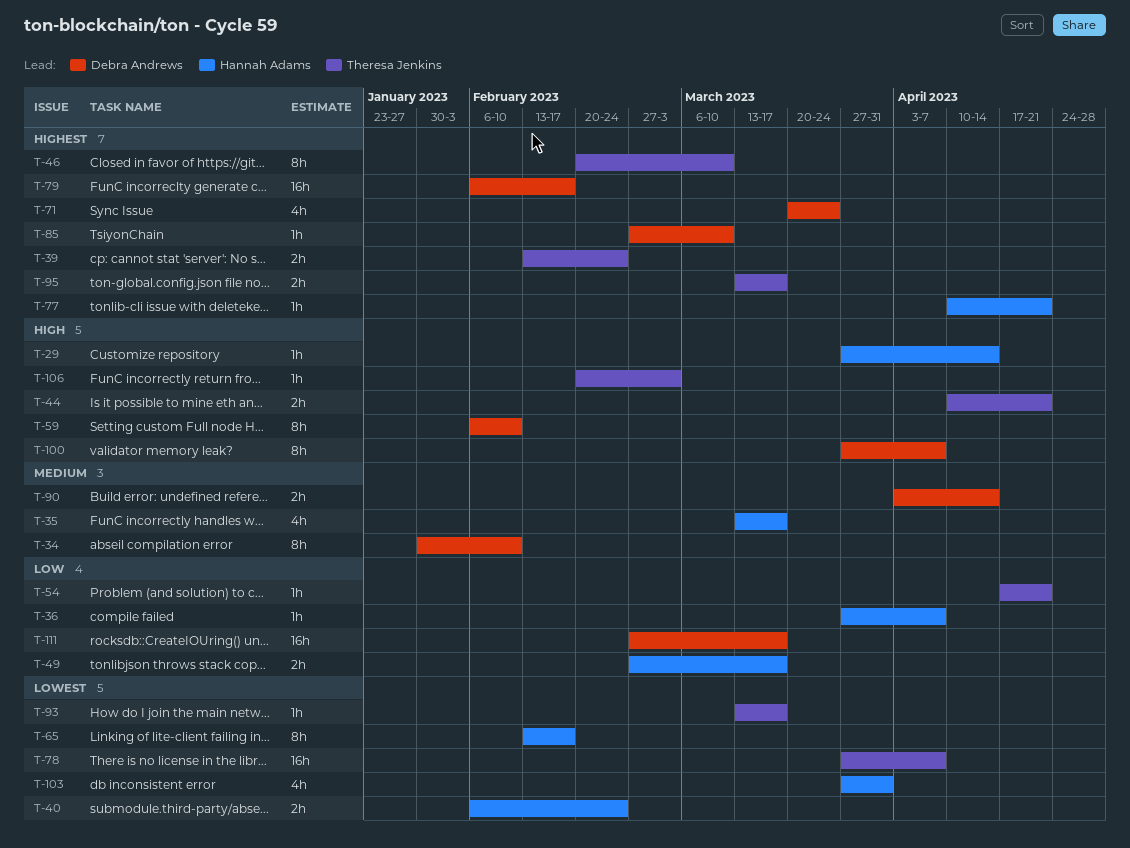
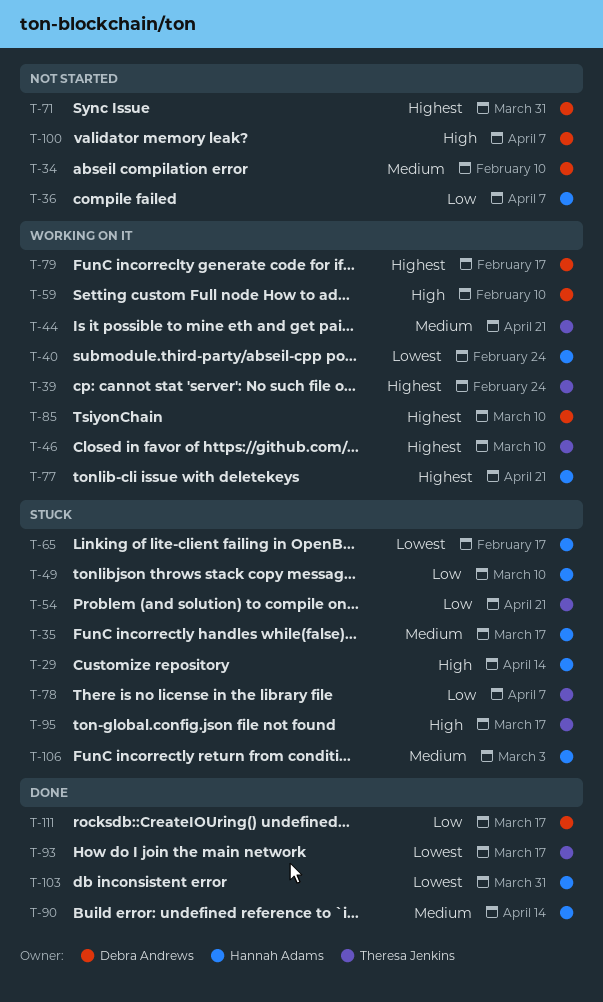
T-44, priority: High -> Medium
T-49, due: Mar 17 -> Mar 10
T-71, due: Mar 24 -> Mar 31
T-78, priority: Lowest -> Low
T-90, owner: Debra Andrews -> Hannah Adams
T-95, priority: Highest -> High
T-106, owner: Theresa Jenkins -> Hannah Adams
T-106, priority: High -> Medium

